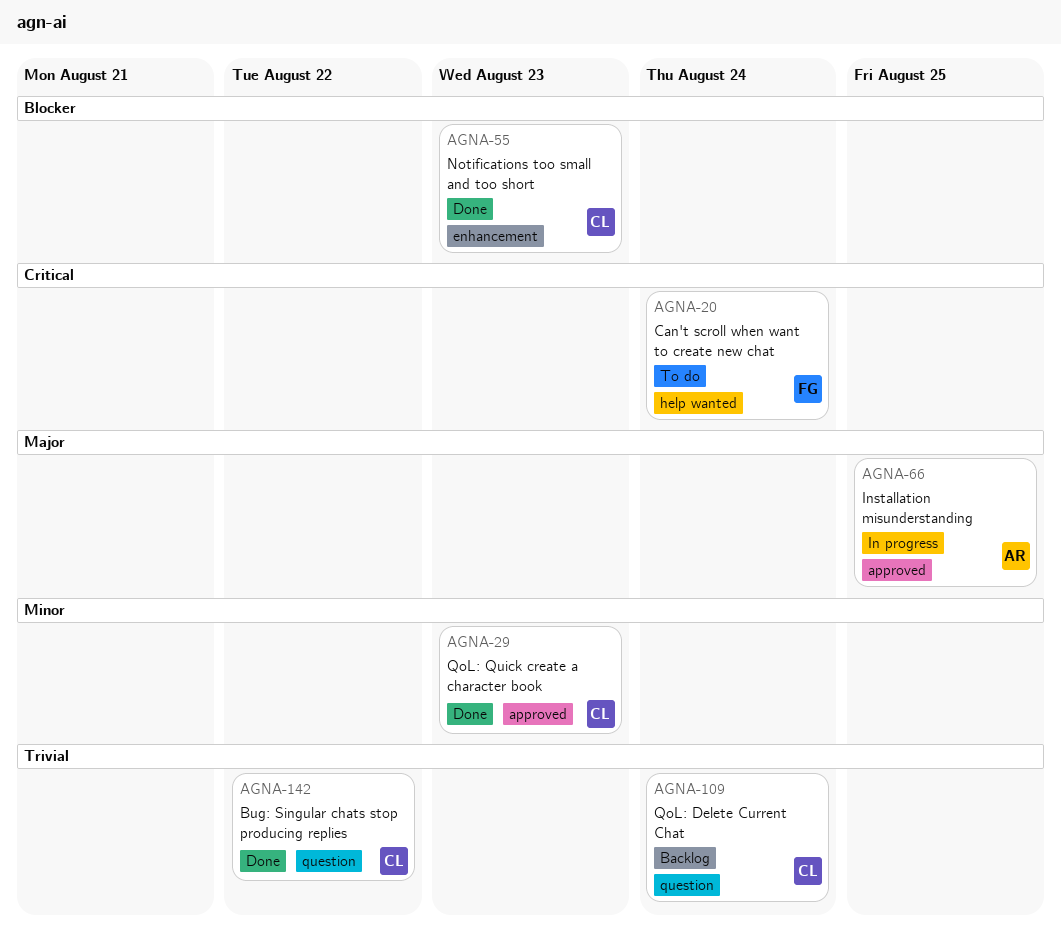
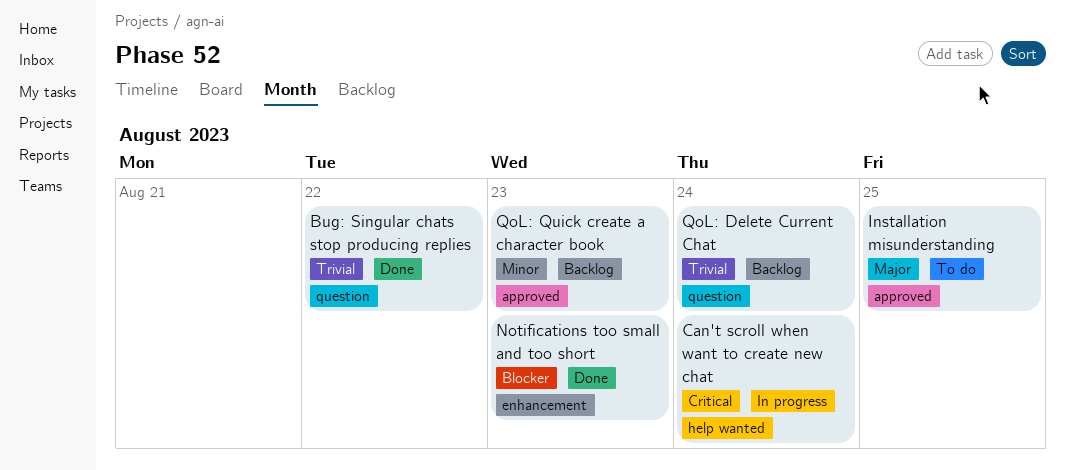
Can't scroll when want to create new chat, status: To do -> In progress
Installation misunderstanding, status: In progress -> To do
QoL: Quick create a character book, status: Done -> Backlog

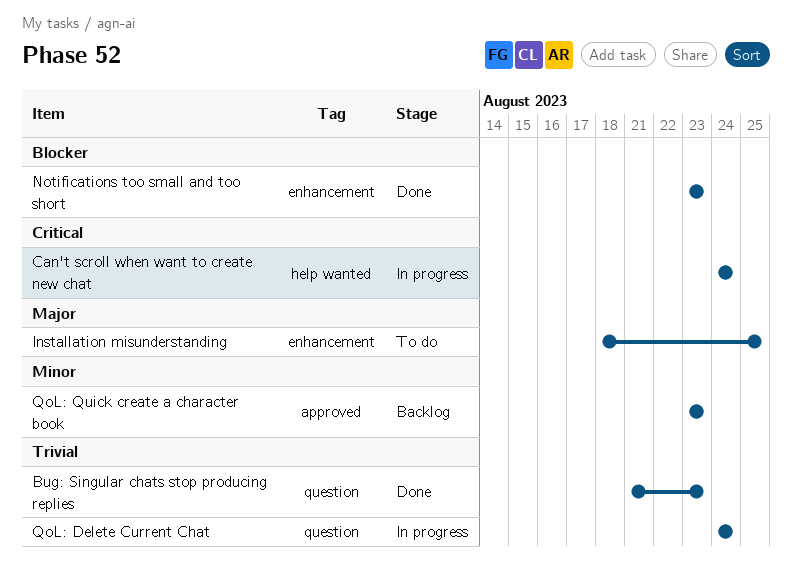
Bug: Singular chats stop producing replies, due: Aug 22 -> Aug 23
Installation misunderstanding, label: approved -> enhancement
QoL: Delete Current Chat, status: Backlog -> In progress

